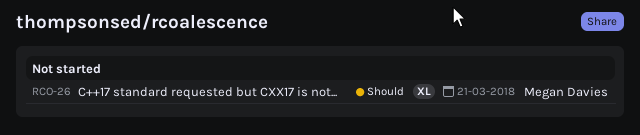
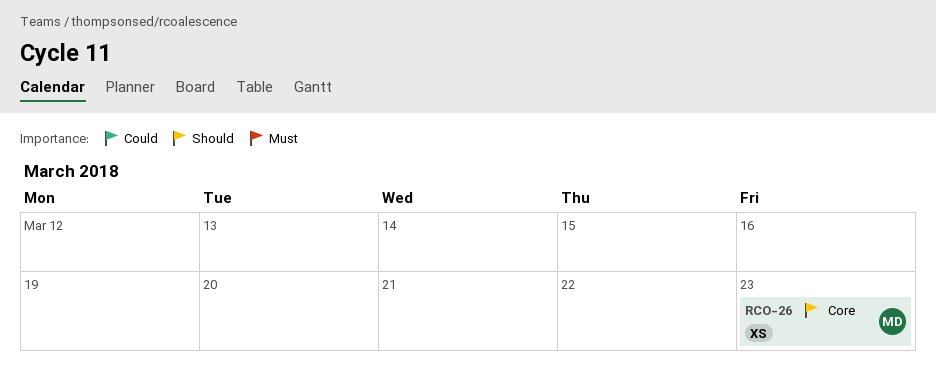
RCO-26, estimate: XL -> XS
RCO-26, due: Mar 21 -> Mar 23

